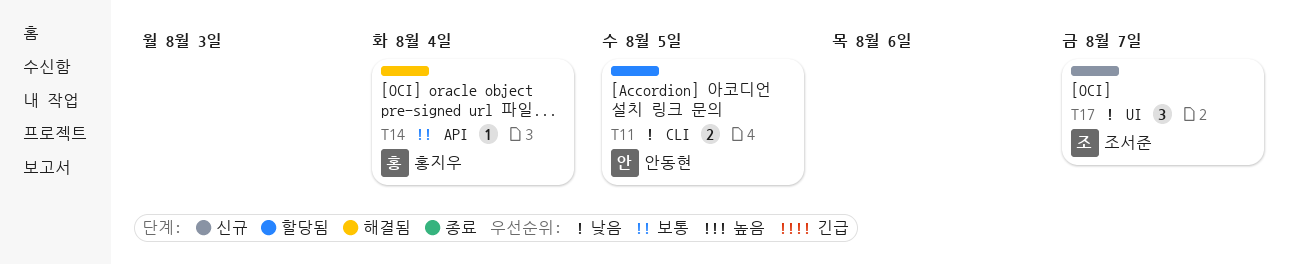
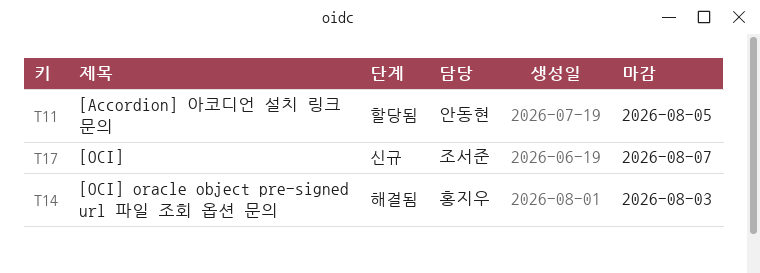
T14, due: Aug 4 -> Aug 3

